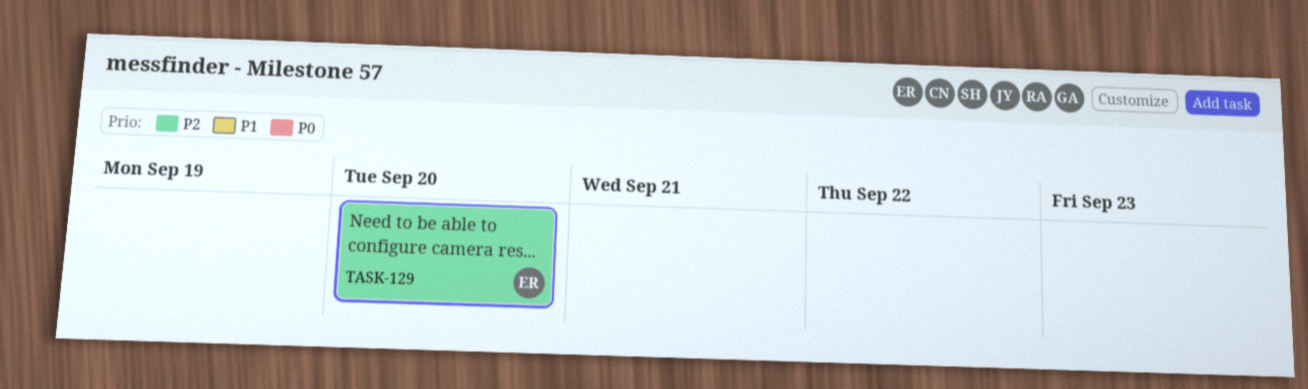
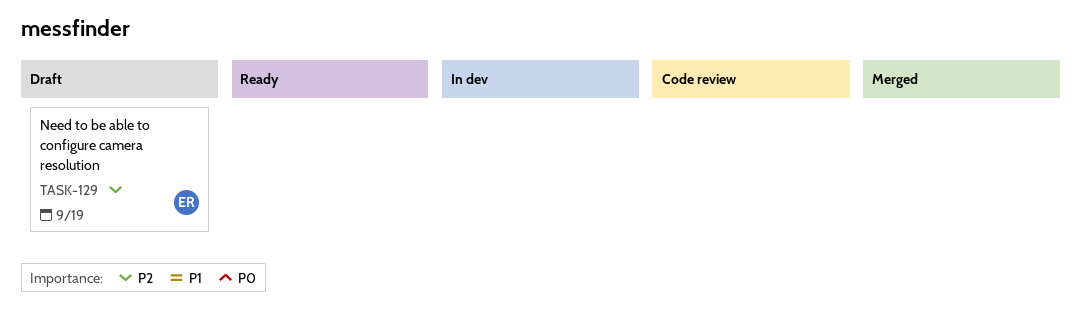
TASK-129, due: Sep 20 -> Sep 19

